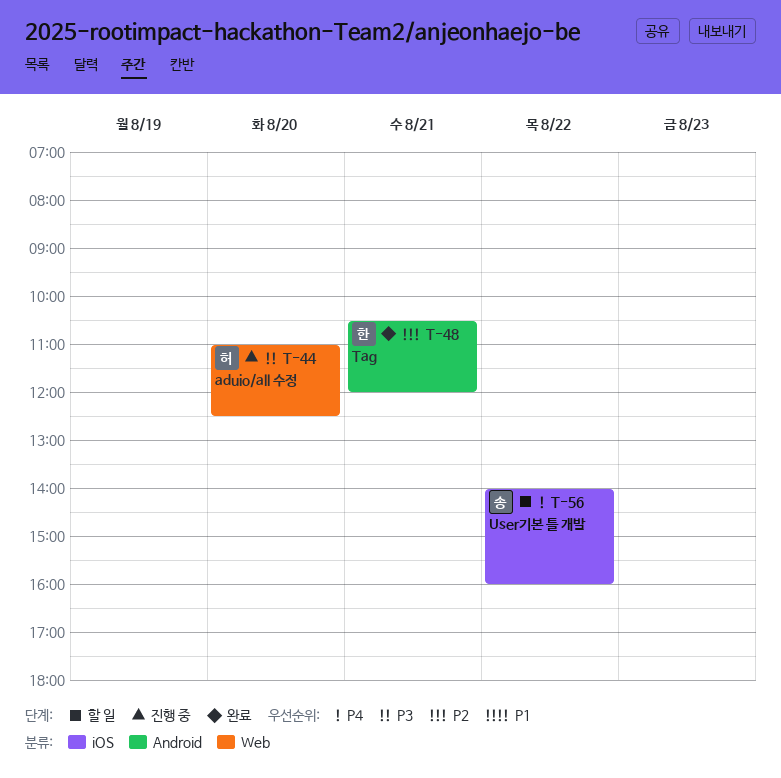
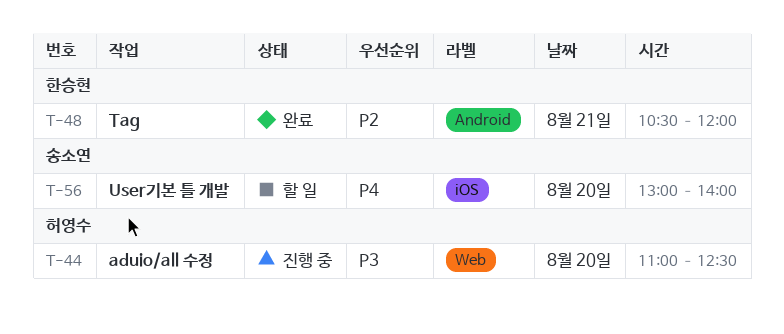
T-56, day: Aug 22 -> Aug 20
T-56, begins: 14:00 -> 13:00
T-56, ends: 16:00 -> 14:00

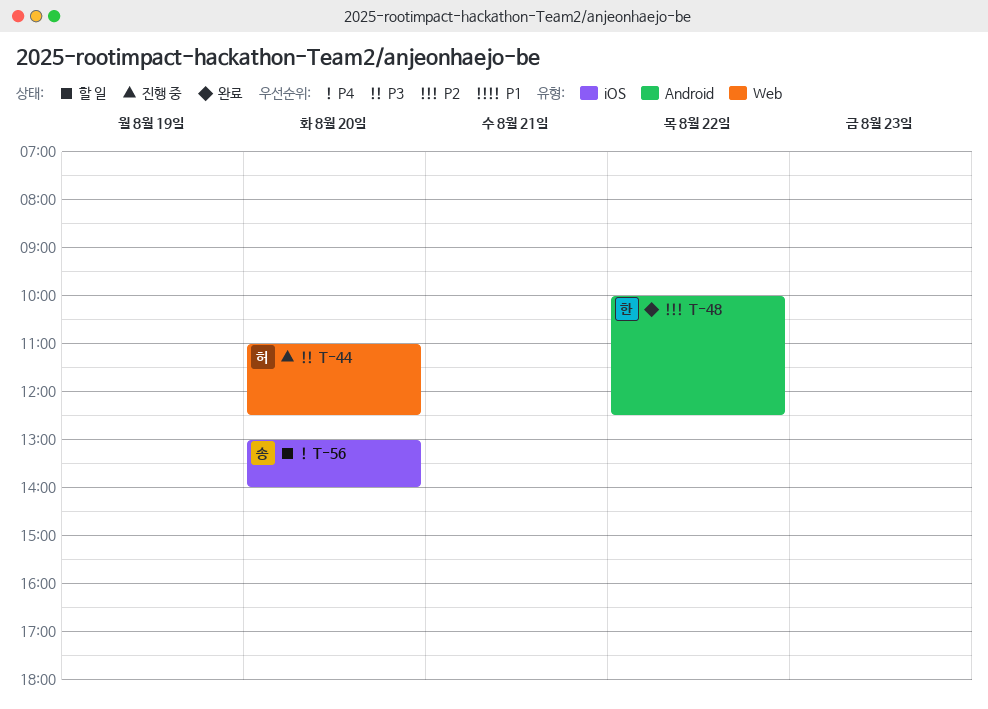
T-48, day: Aug 21 -> Aug 22
T-48, begins: 10:30 -> 10:00
T-48, ends: 12:00 -> 12:30

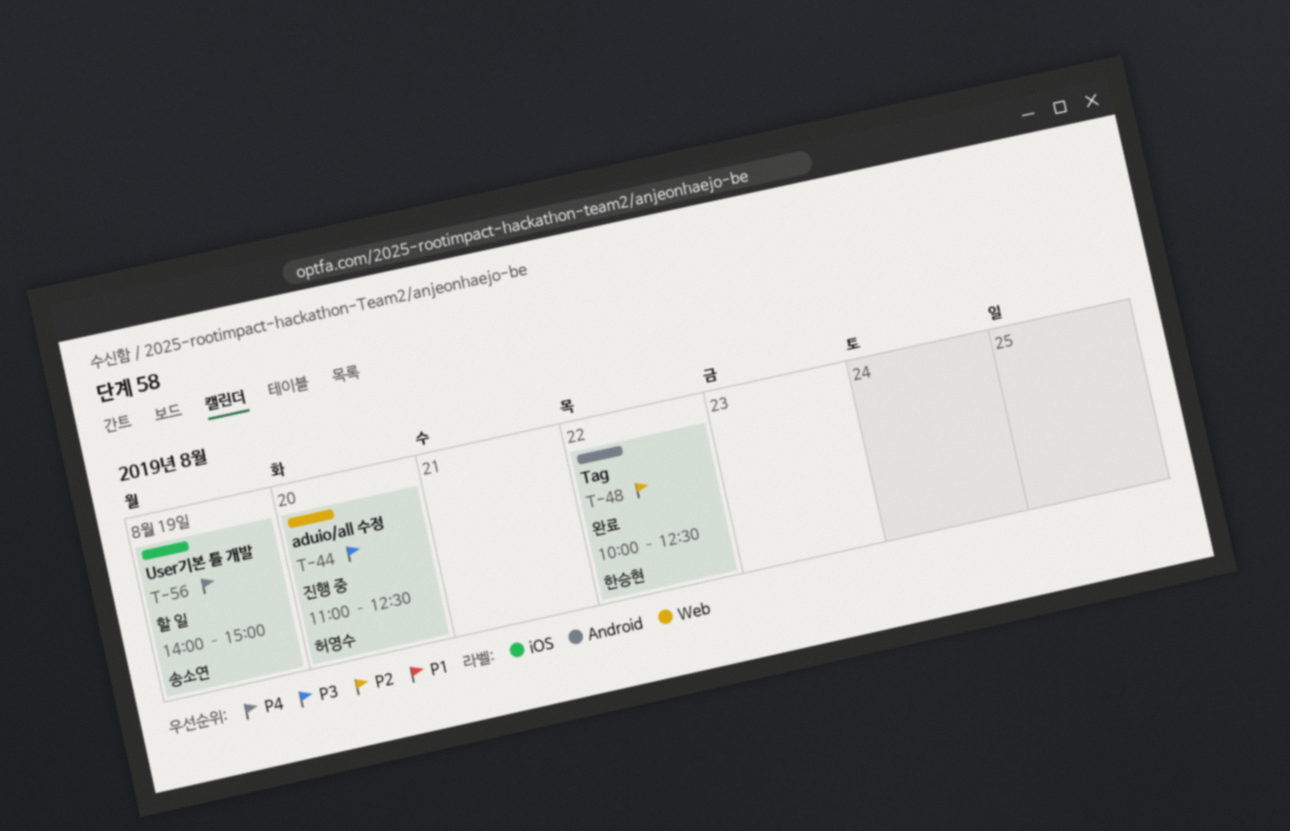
T-56, day: Aug 20 -> Aug 19
T-56, begins: 13:00 -> 14:00
T-56, ends: 14:00 -> 15:00

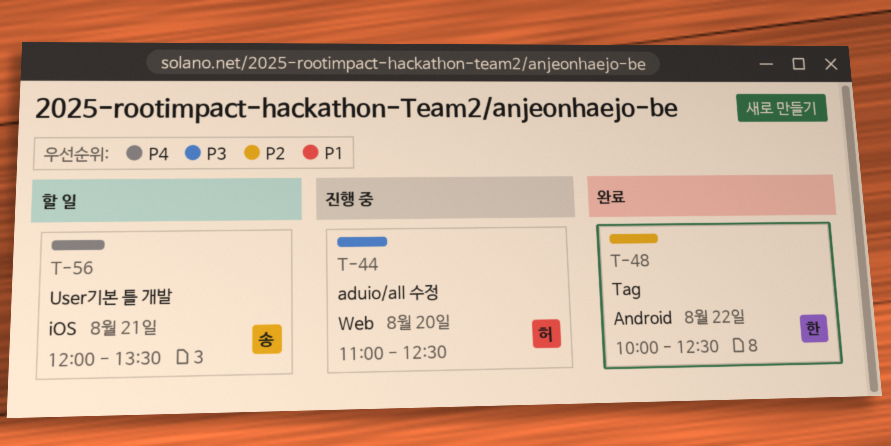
T-56, day: Aug 19 -> Aug 21
T-56, begins: 14:00 -> 12:00
T-56, ends: 15:00 -> 13:30

